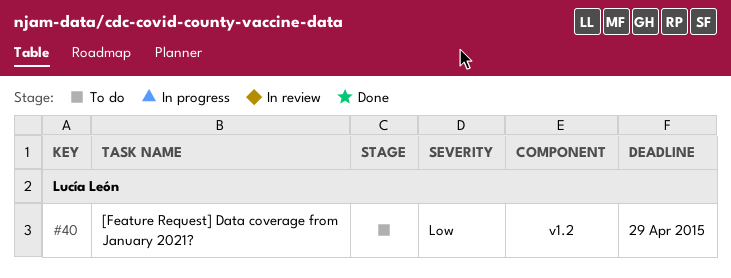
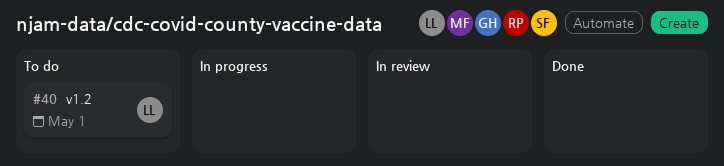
#40, due: Apr 29 -> May 1

